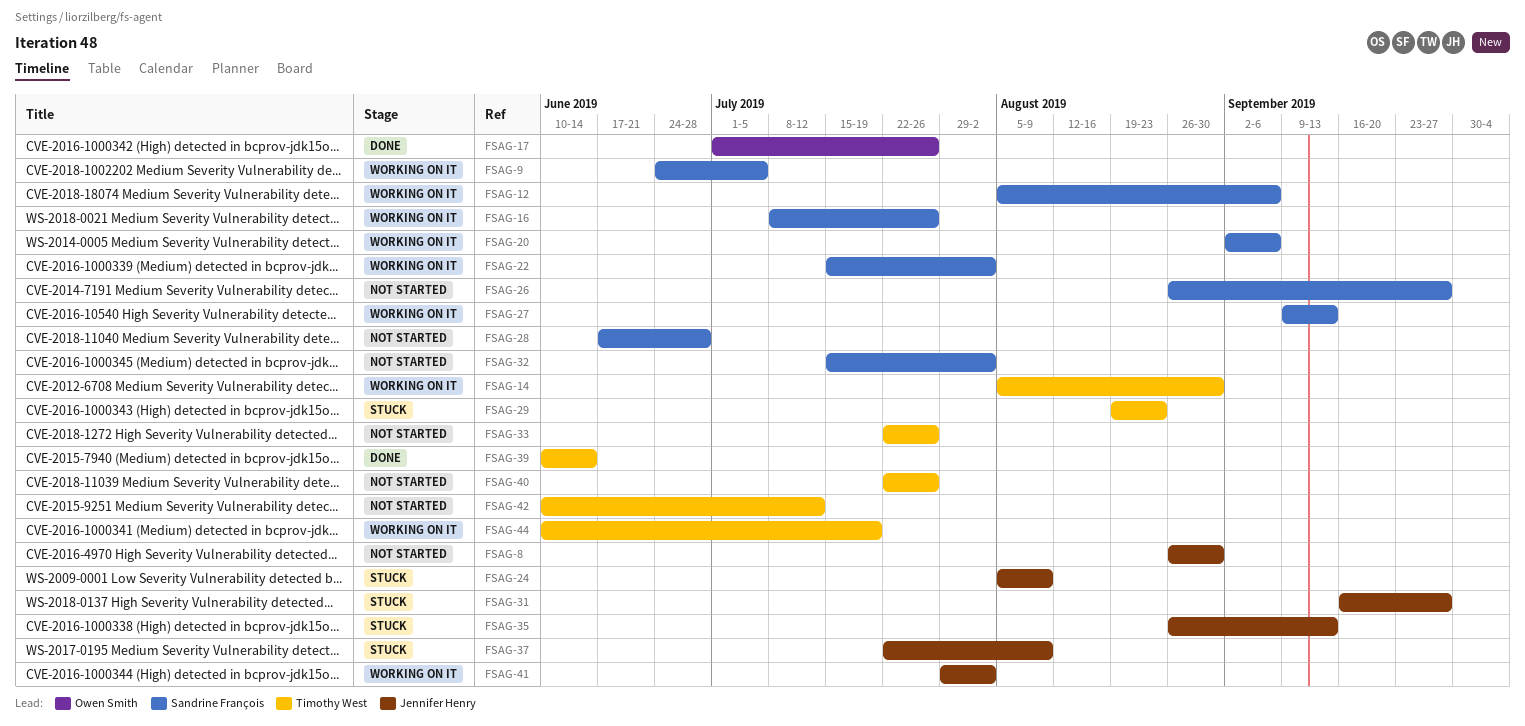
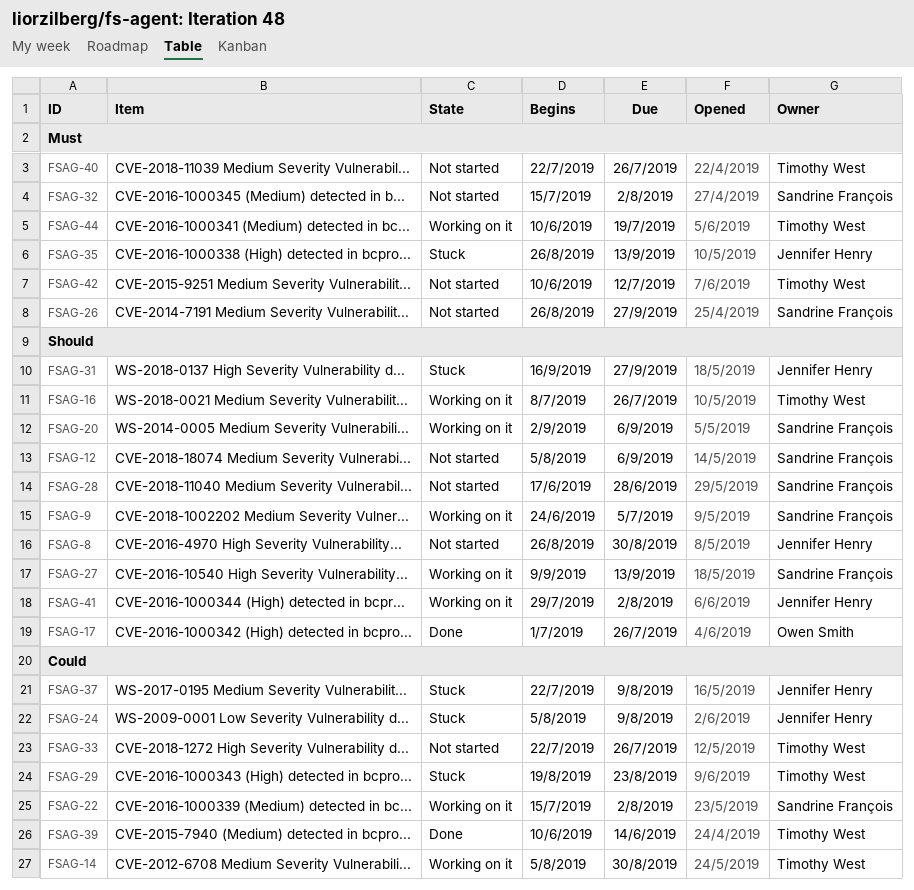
FSAG-12, status: Working on it -> Not started
FSAG-16, owner: Sandrine François -> Timothy West

